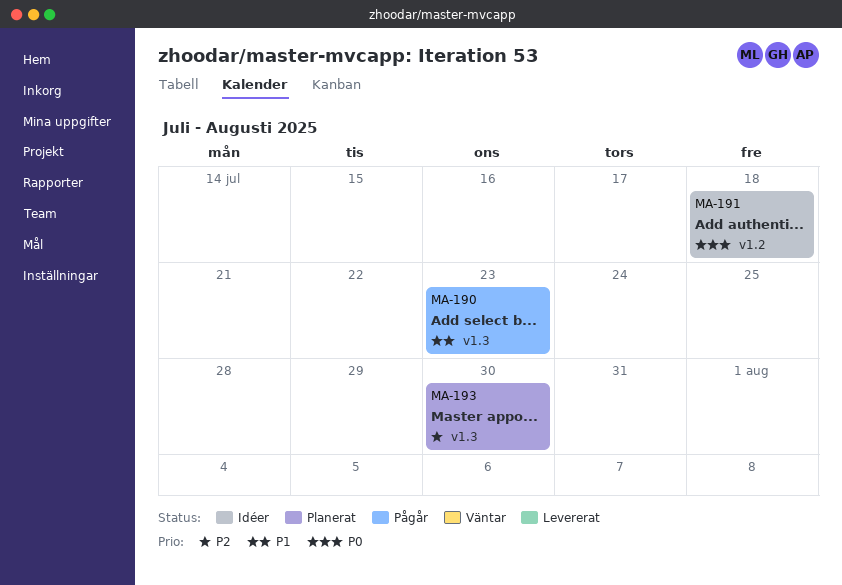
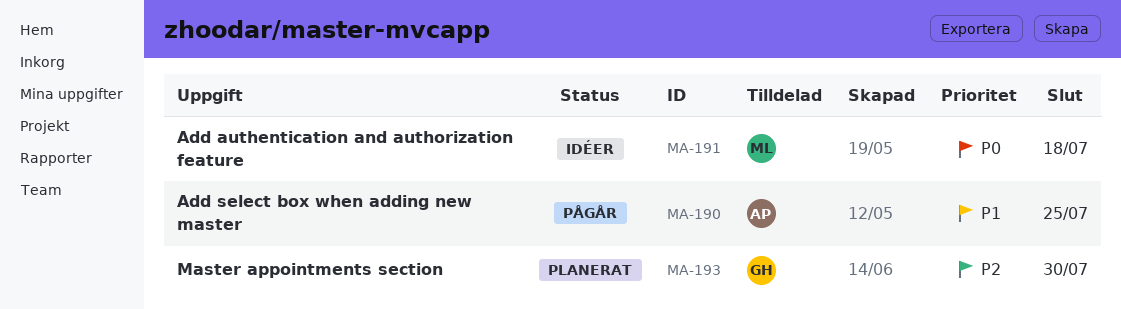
MA-190, due: Jul 23 -> Jul 25

